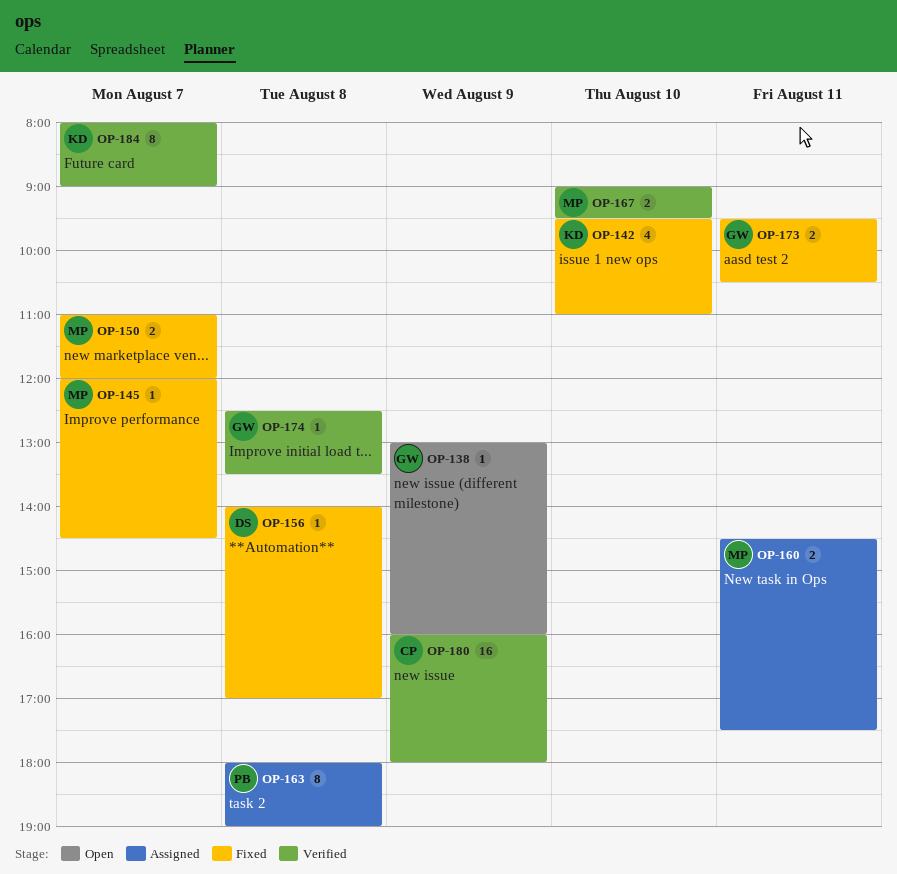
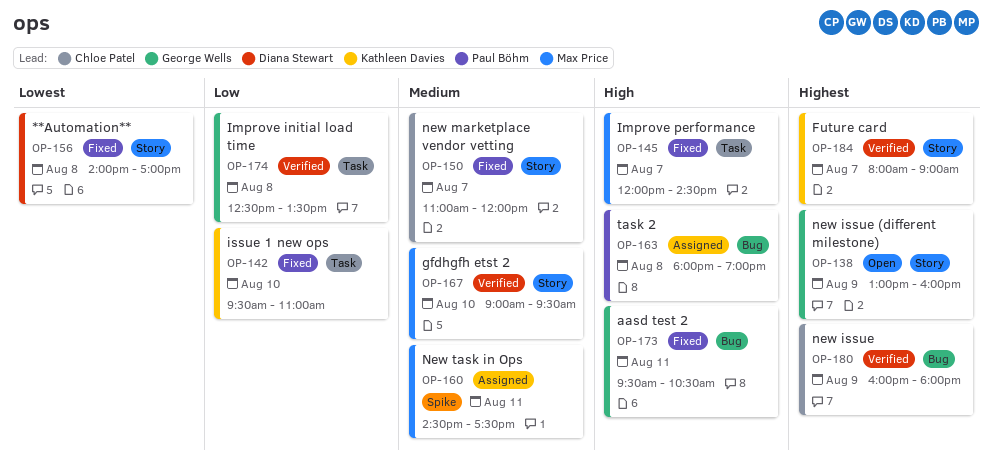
OP-150, owner: Max Price -> Chloe Patel

